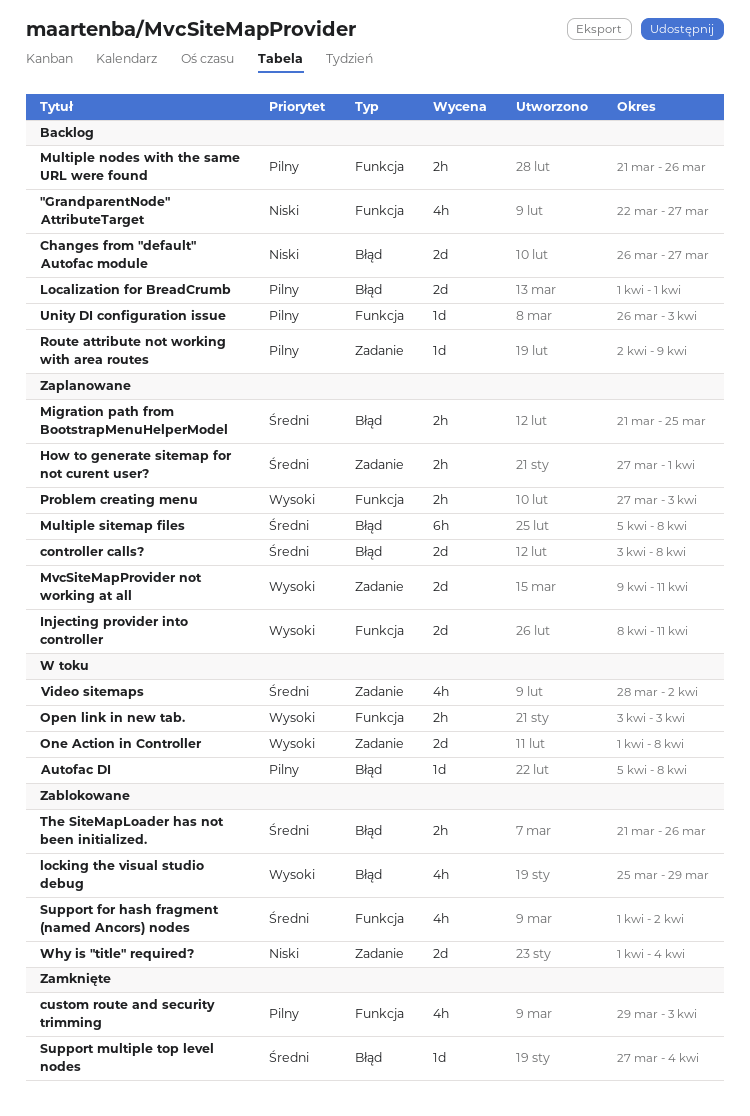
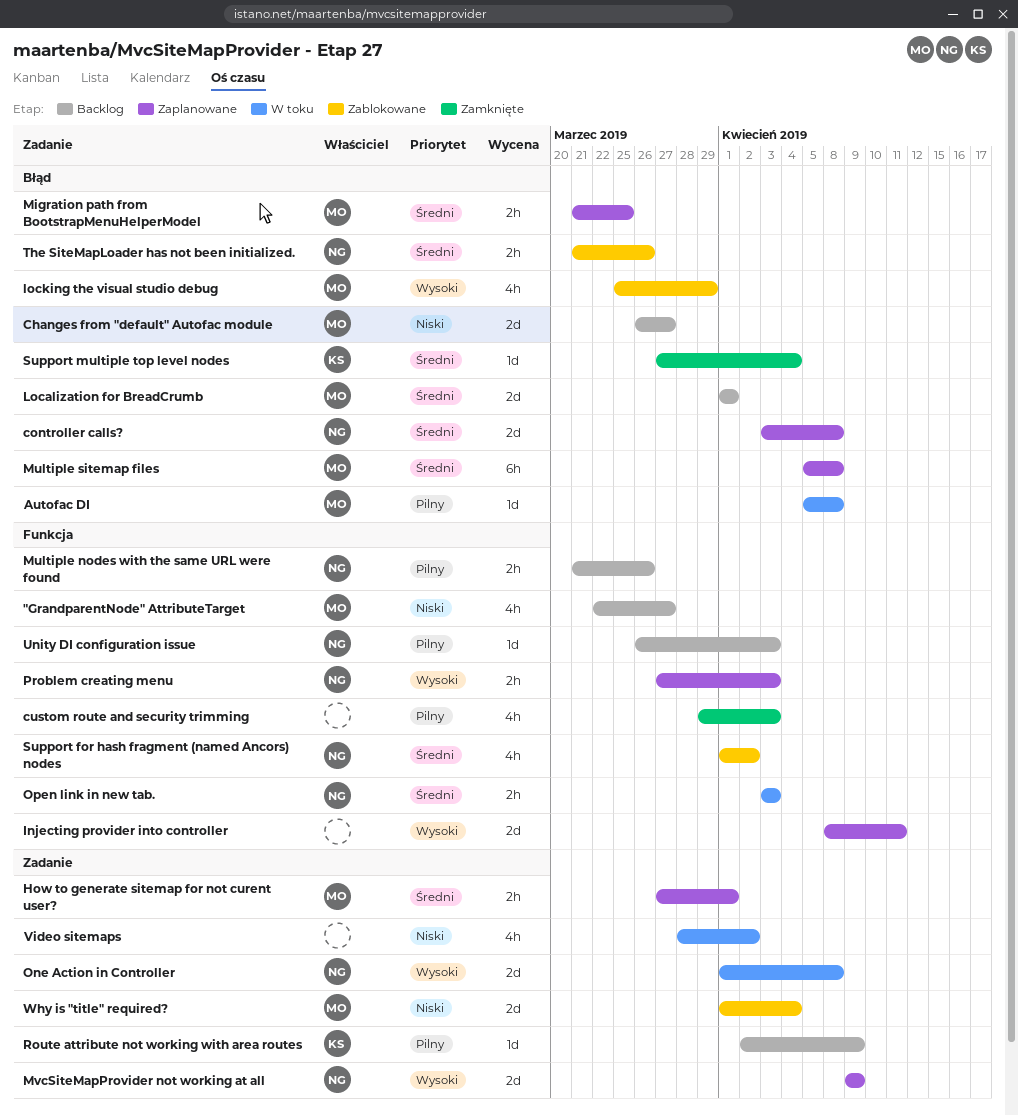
Localization for BreadCrumb, priority: Pilny -> Średni
MvcSiteMapProvider not working at all, due: Apr 11 -> Apr 9
Open link in new tab., priority: Wysoki -> Średni
Video sitemaps, priority: Średni -> Niski

